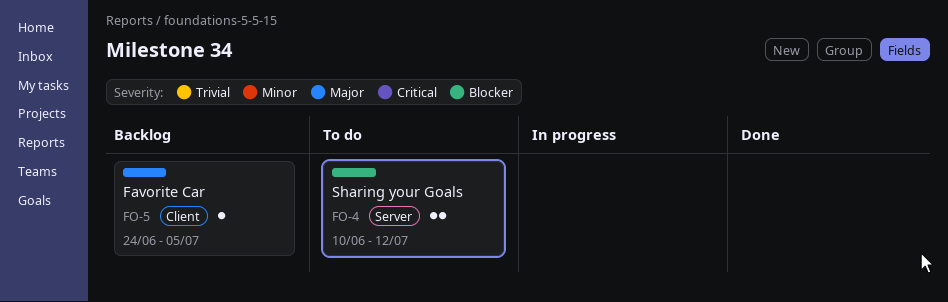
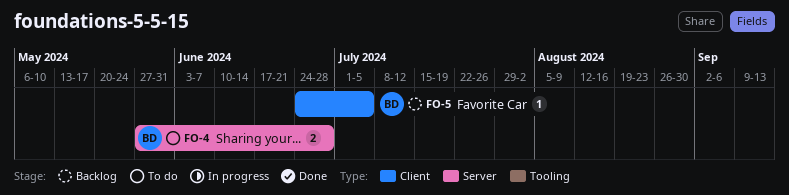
FO-4, start: Jun 10 -> May 27
FO-4, due: Jul 12 -> Jun 28

